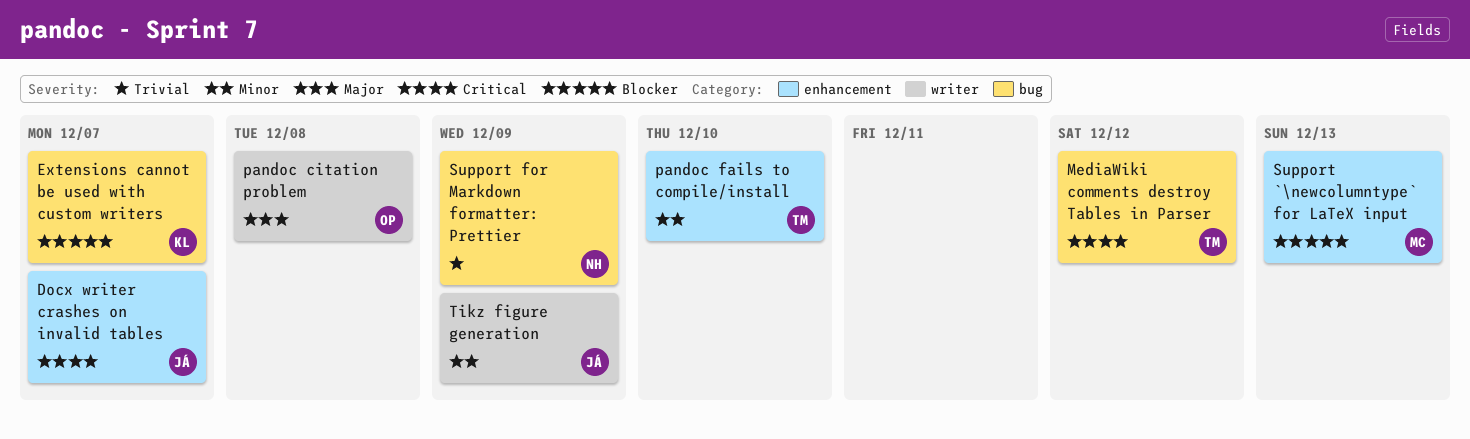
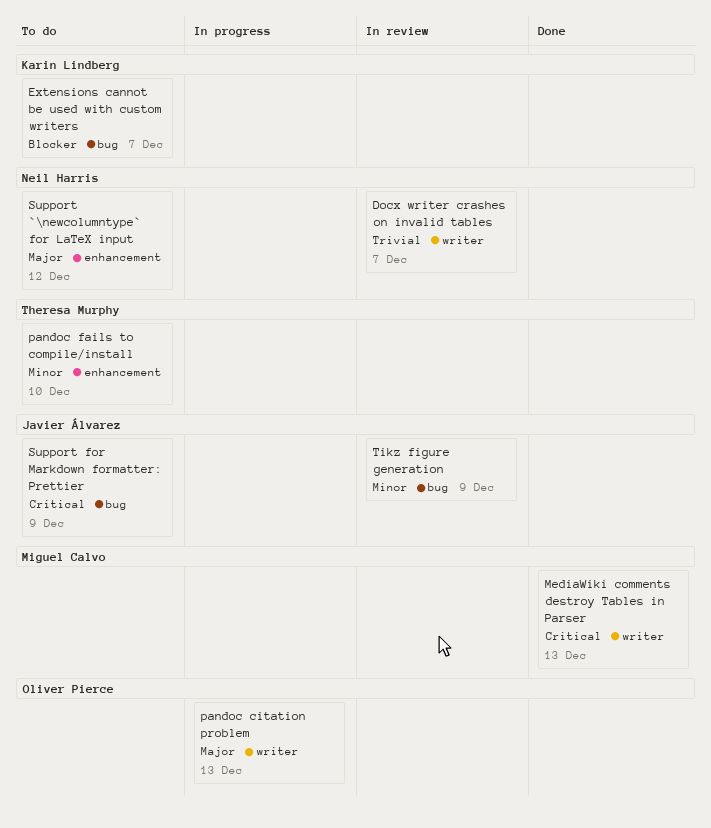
Docx writer crashes on invalid tables, owner: Javier Álvarez -> Neil Harris
Docx writer crashes on invalid tables, priority: Critical -> Trivial
Docx writer crashes on invalid tables, label: enhancement -> writer
MediaWiki comments destroy Tables in Parser, owner: Theresa Murphy -> Miguel Calvo
MediaWiki comments destroy Tables in Parser, label: bug -> writer
MediaWiki comments destroy Tables in Parser, due: Dec 12 -> Dec 13
pandoc citation problem, due: Dec 8 -> Dec 13
Support `\newcolumntype` for LaTeX input, owner: Miguel Calvo -> Neil Harris
Support `\newcolumntype` for LaTeX input, priority: Blocker -> Major
Support `\newcolumntype` for LaTeX input, due: Dec 13 -> Dec 12
Support for Markdown formatter: Prettier, owner: Neil Harris -> Javier Álvarez
Support for Markdown formatter: Prettier, priority: Trivial -> Critical
Tikz figure generation, label: writer -> bug

